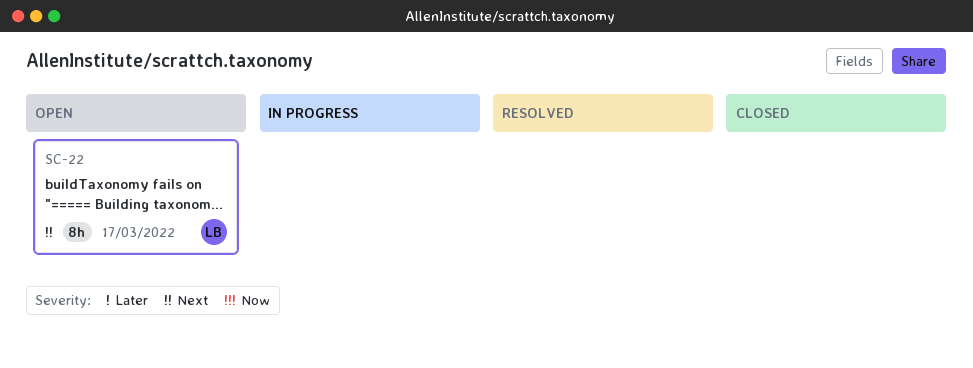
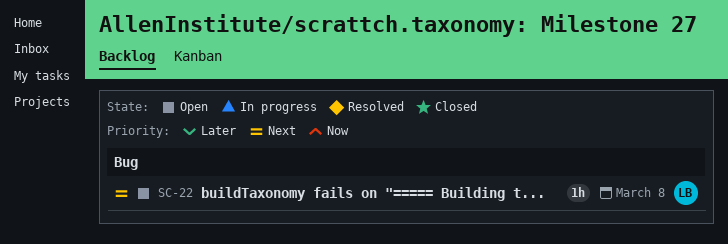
SC-22, estimate: 8h -> 1h
SC-22, due: Mar 17 -> Mar 8

